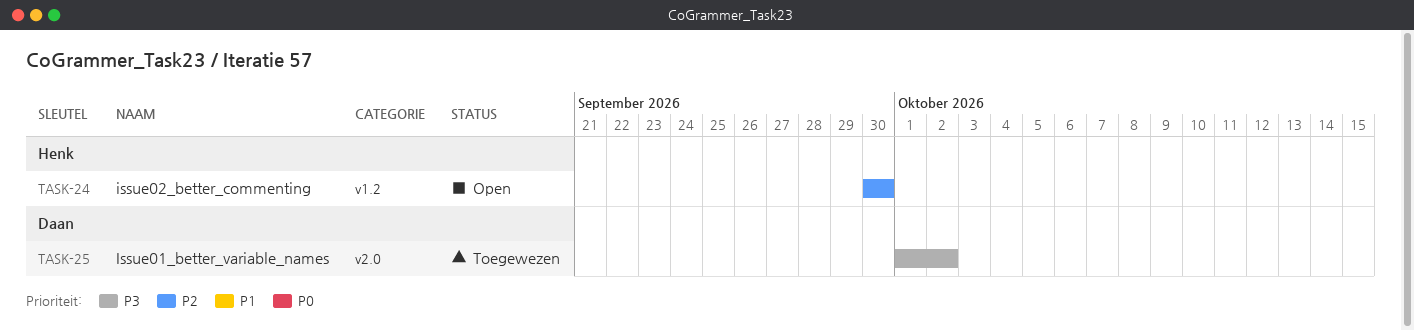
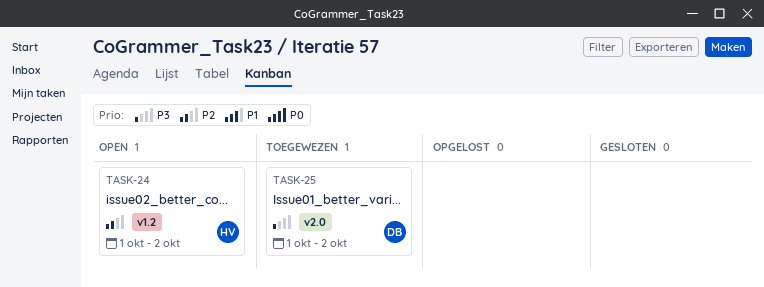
TASK-24, start: Sep 30 -> Oct 1
TASK-24, due: Sep 30 -> Oct 2

